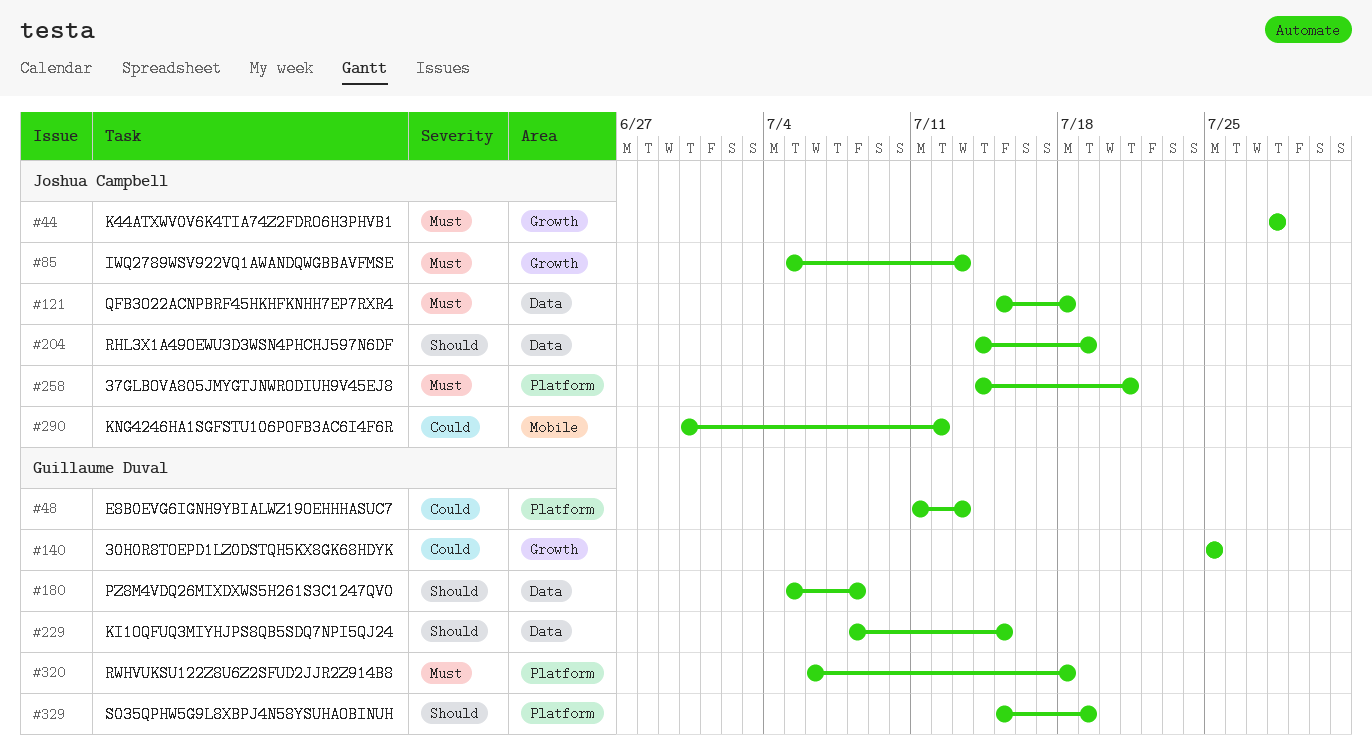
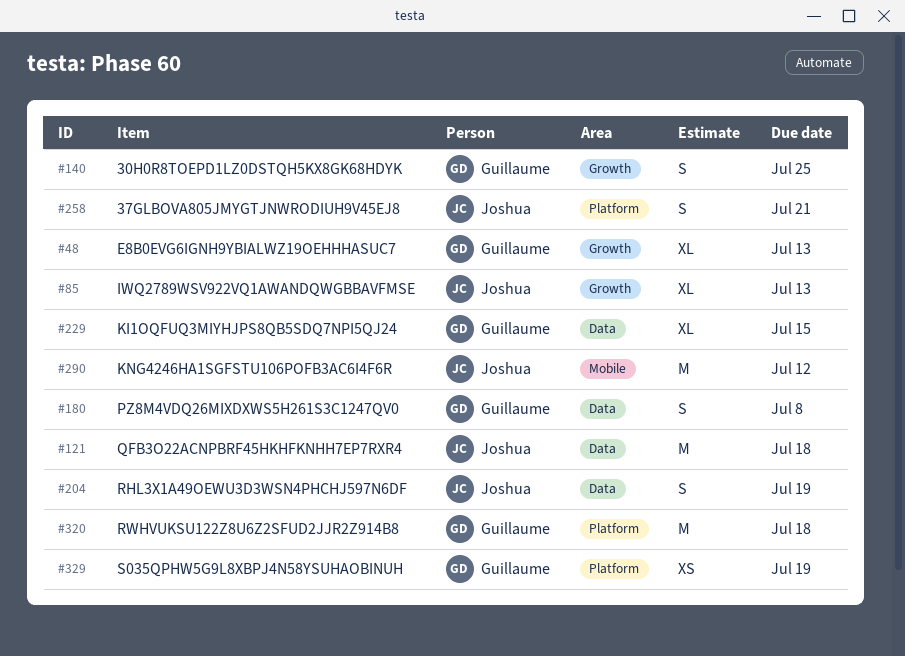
#44: present -> none
#48, label: Platform -> Growth

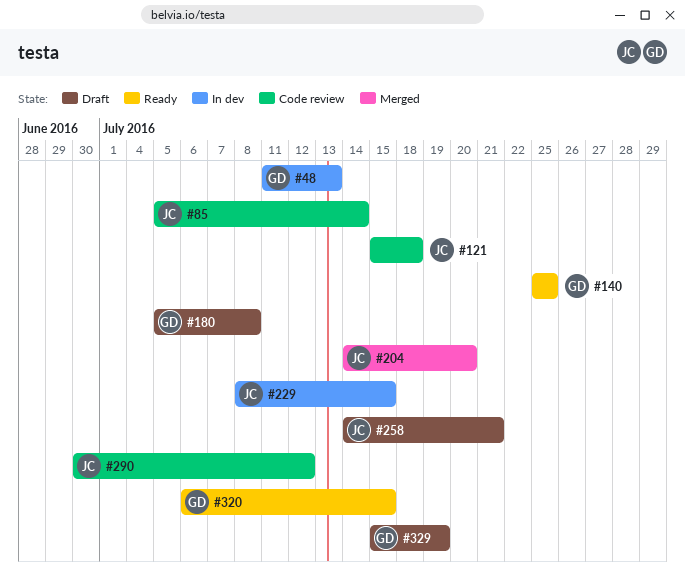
#85, due: Jul 13 -> Jul 14
#204, due: Jul 19 -> Jul 20
#229, owner: Guillaume -> Joshua
#320, due: Jul 18 -> Jul 15

